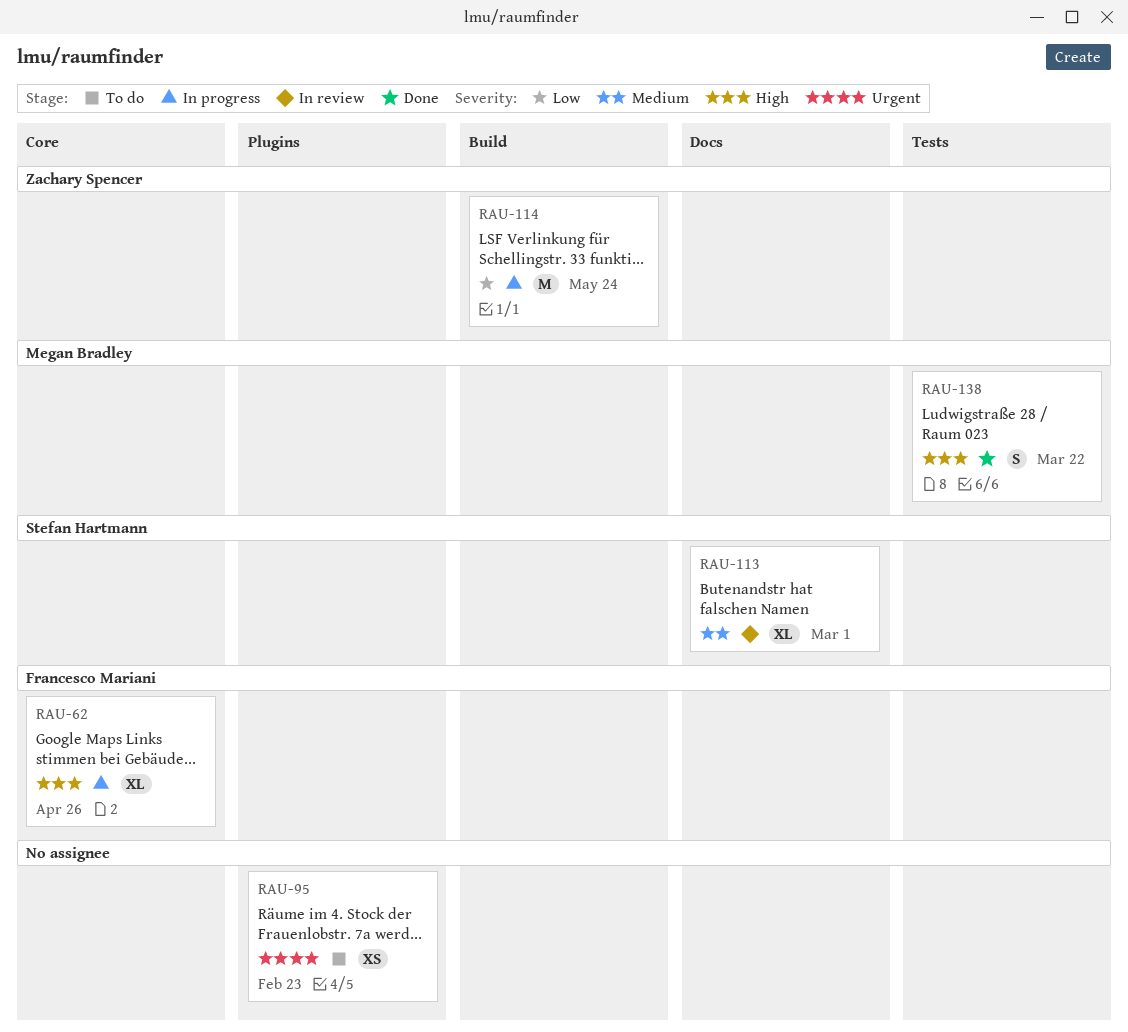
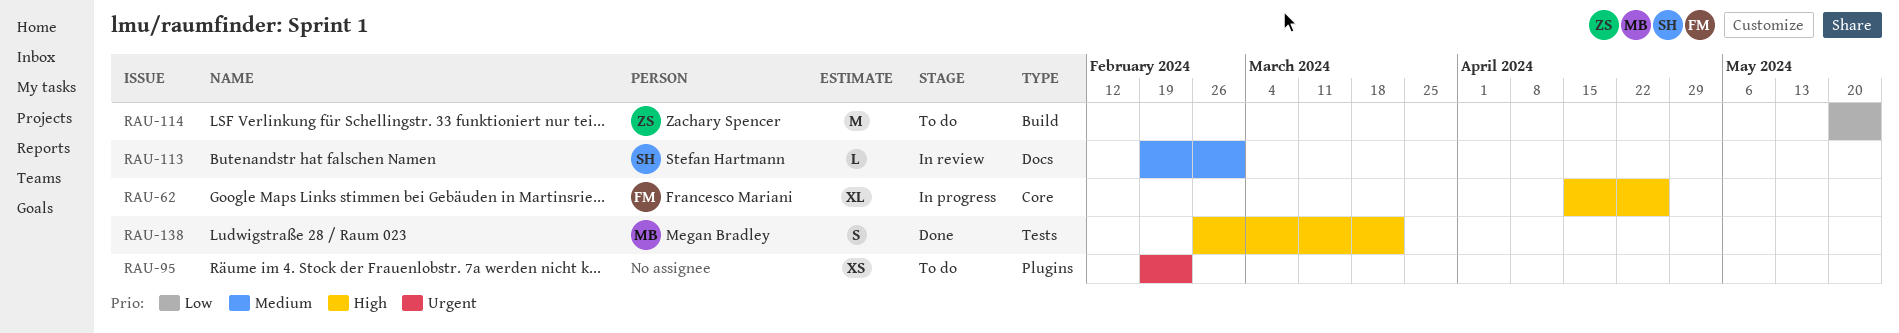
RAU-113, estimate: XL -> L
RAU-114, status: In progress -> To do

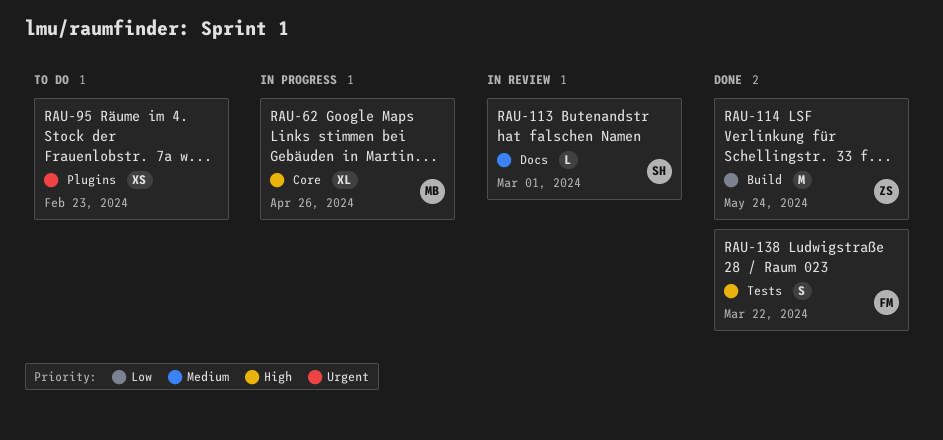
RAU-62, owner: Francesco Mariani -> Megan Bradley
RAU-114, status: To do -> Done
RAU-138, owner: Megan Bradley -> Francesco Mariani

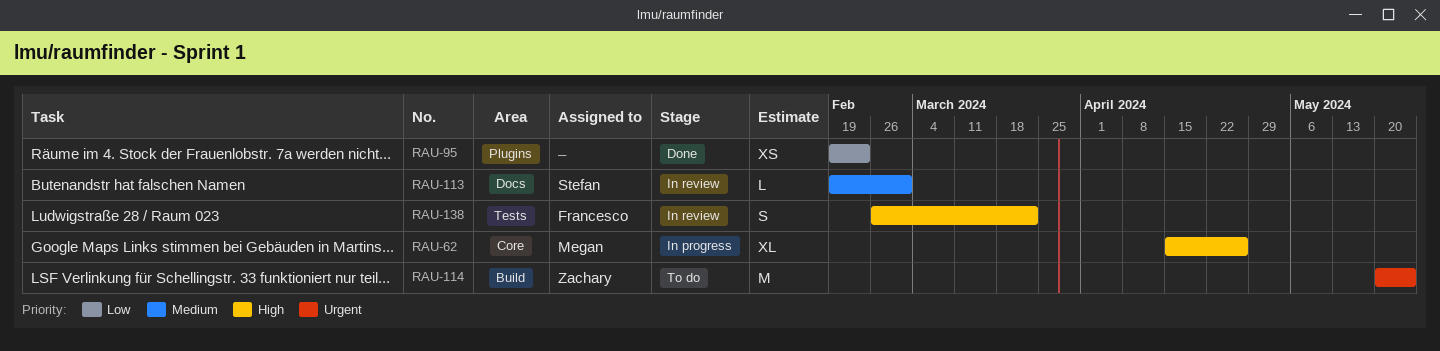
RAU-95, status: To do -> Done
RAU-95, priority: Urgent -> Low
RAU-114, status: Done -> To do
RAU-114, priority: Low -> Urgent
RAU-138, status: Done -> In review

